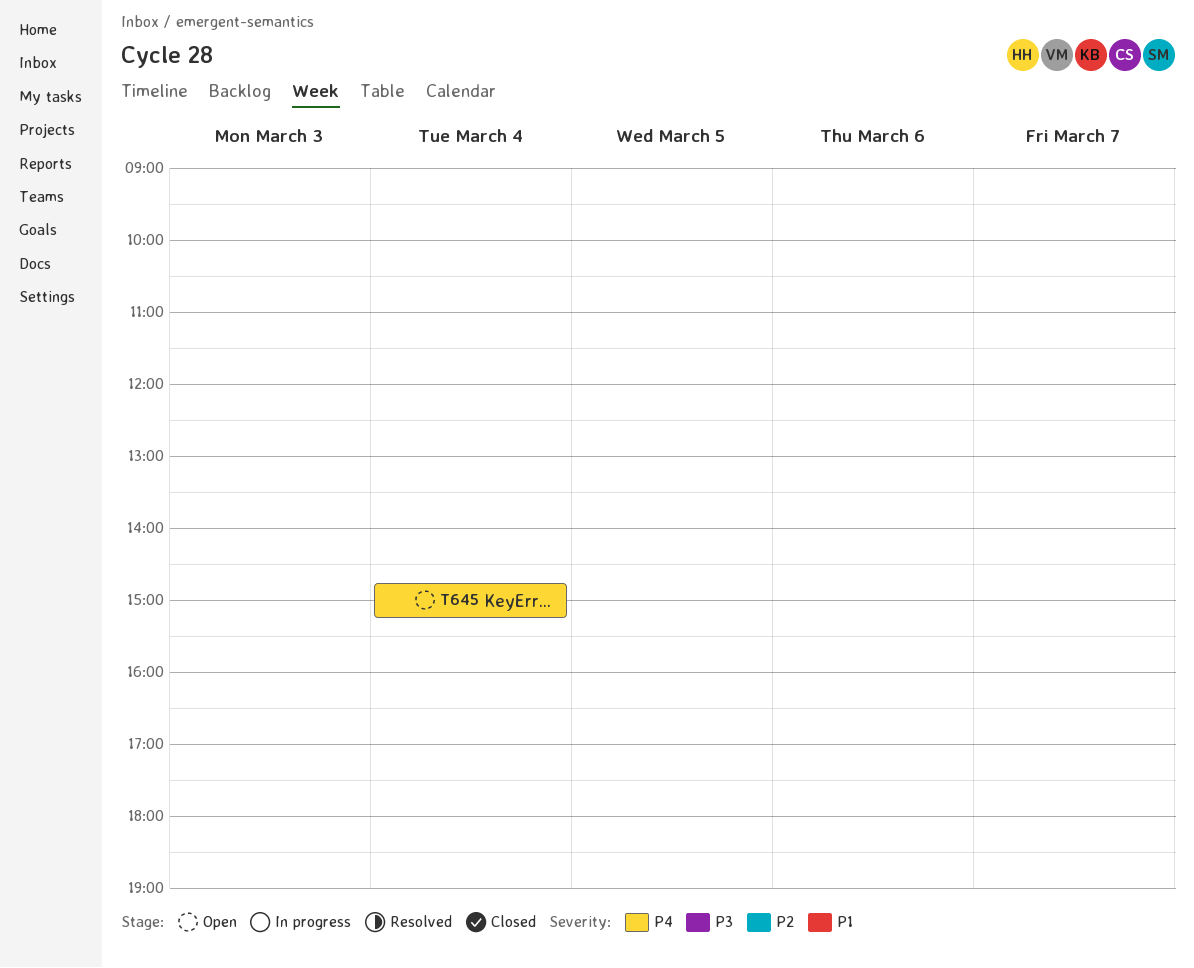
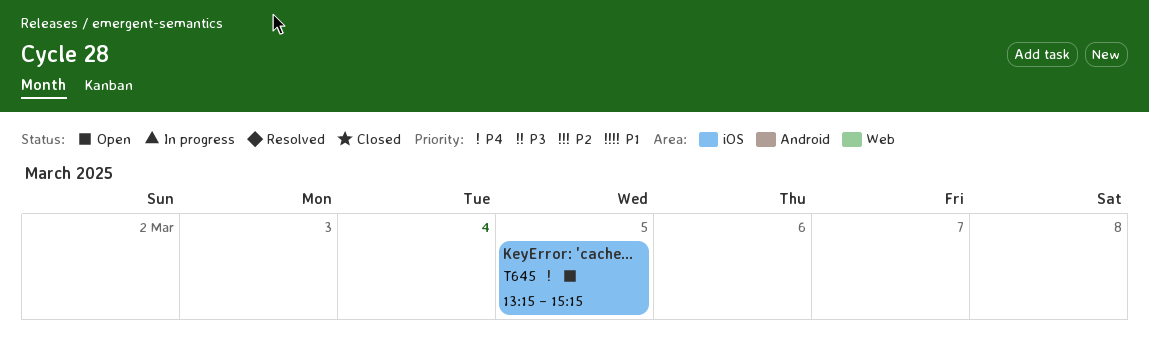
T645, day: Mar 4 -> Mar 5
T645, begins: 14:45 -> 13:15

